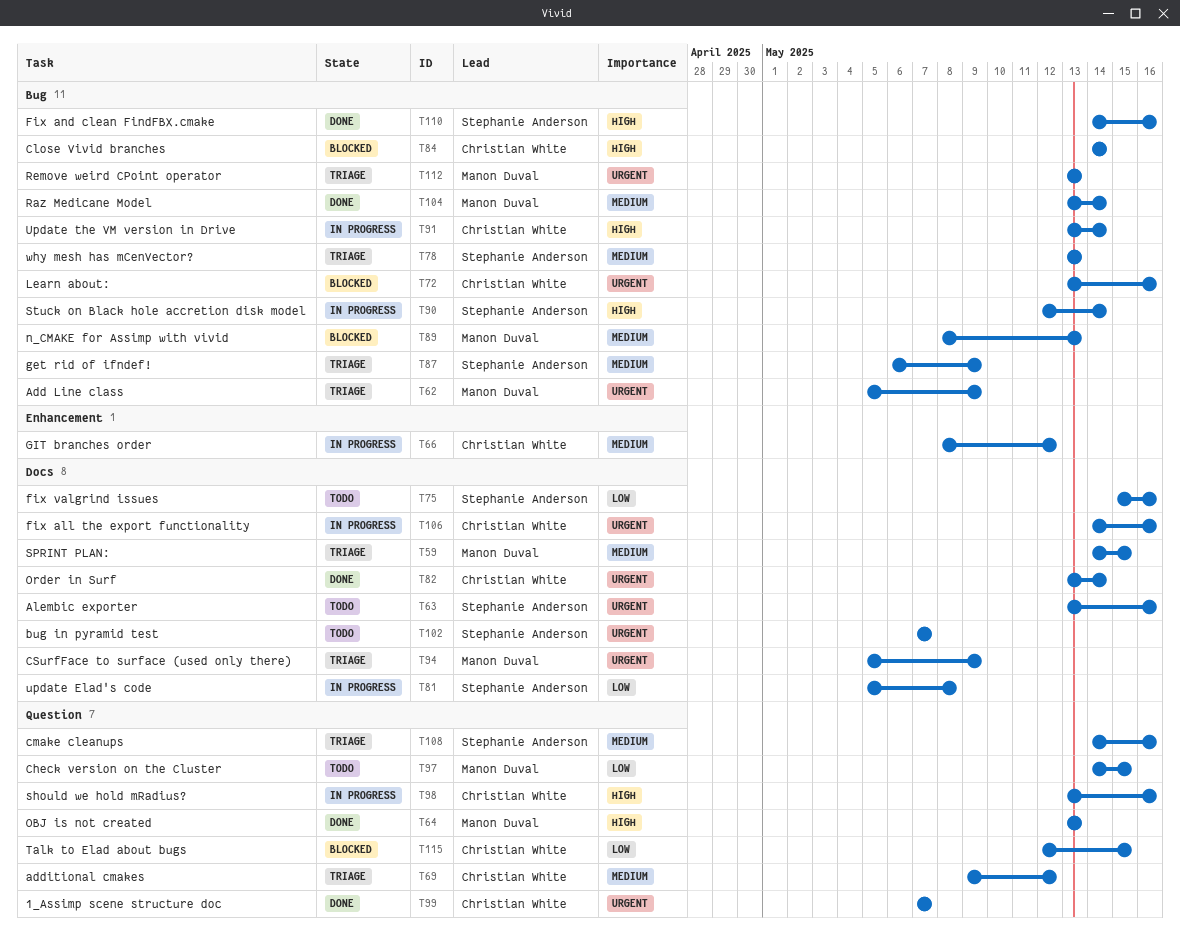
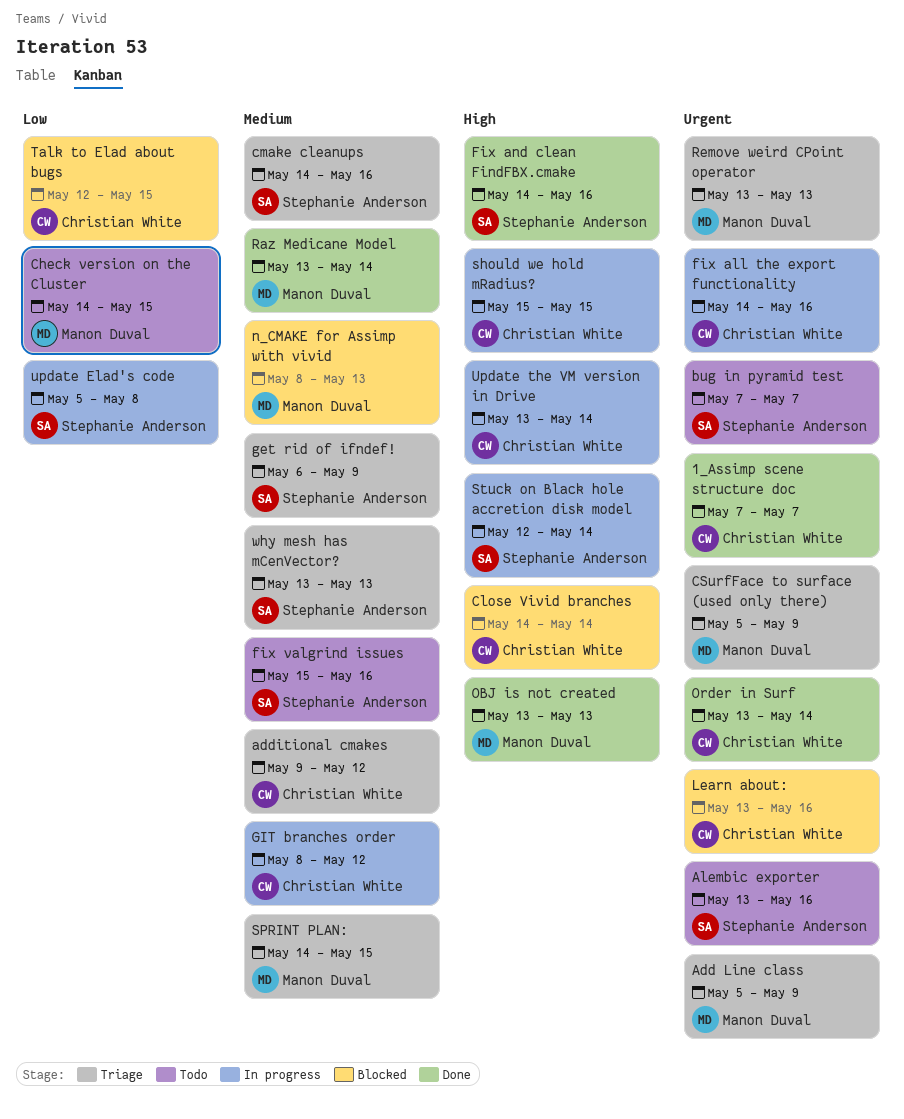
fix valgrind issues, priority: Low -> Medium
should we hold mRadius?, start: May 13 -> May 15
should we hold mRadius?, due: May 16 -> May 15

